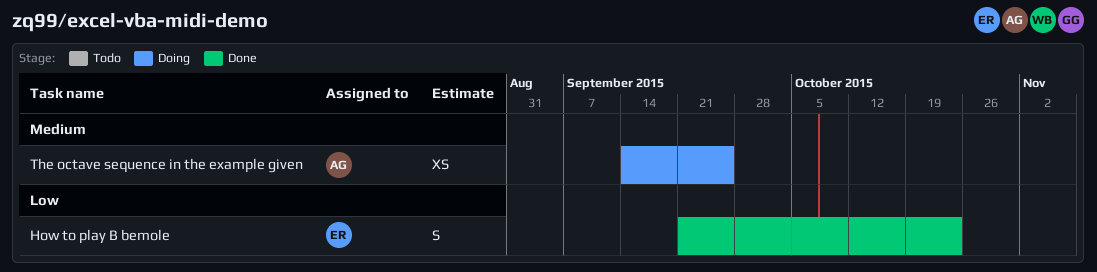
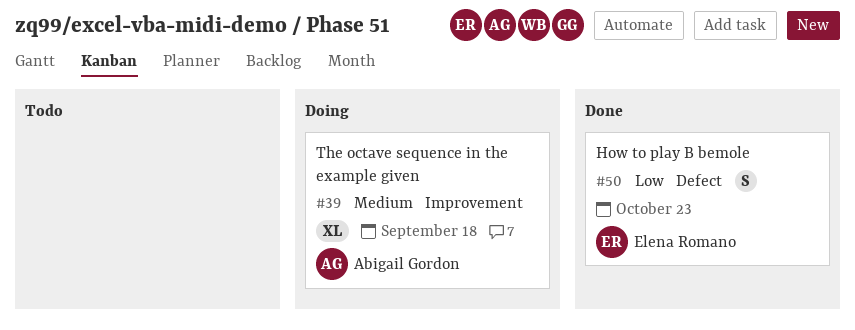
The octave sequence in the example given, estimate: XS -> XL
The octave sequence in the example given, due: Sep 25 -> Sep 18

